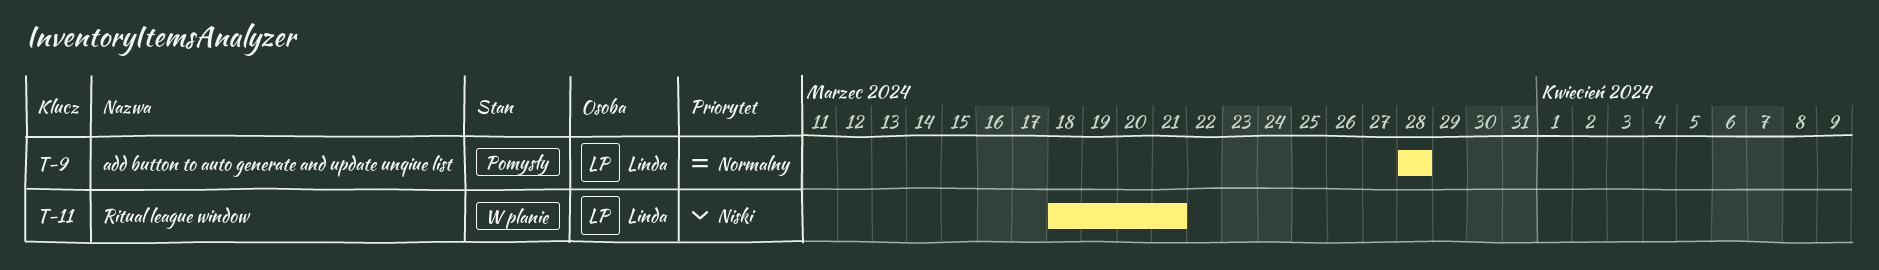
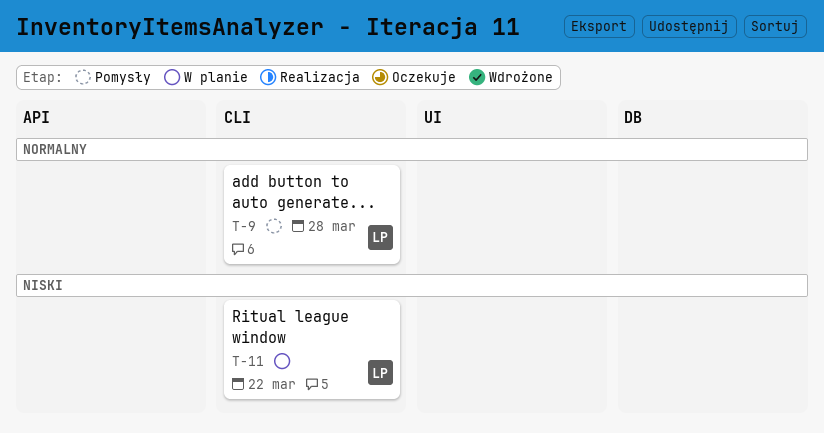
T-11, due: Mar 21 -> Mar 22

